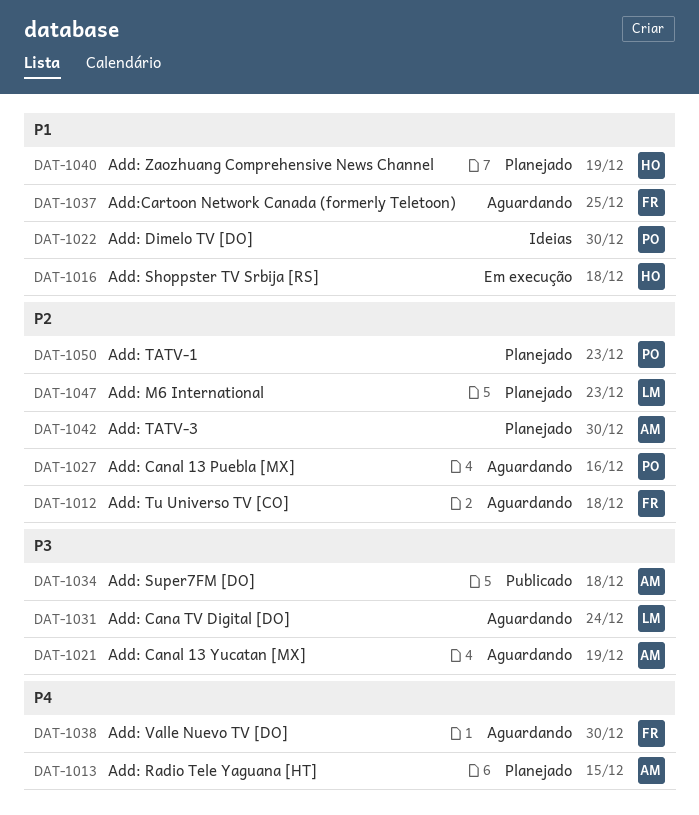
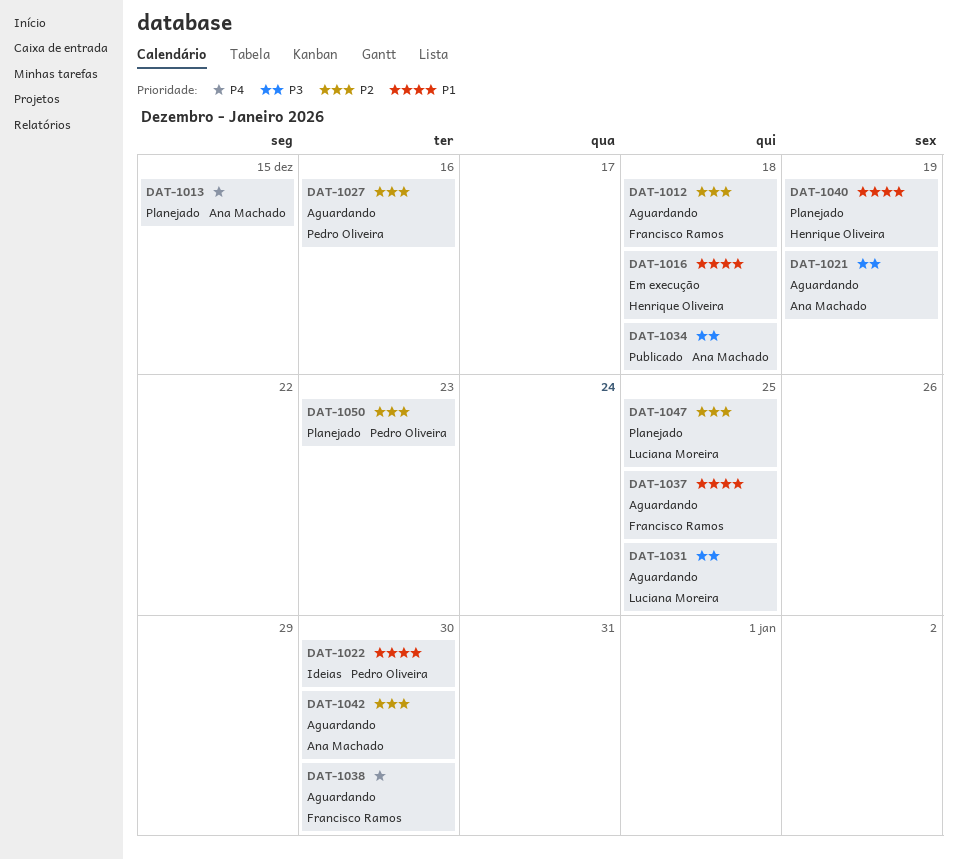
DAT-1031, due: Dec 24 -> Dec 25
DAT-1042, status: Planejado -> Aguardando
DAT-1047, due: Dec 23 -> Dec 25

